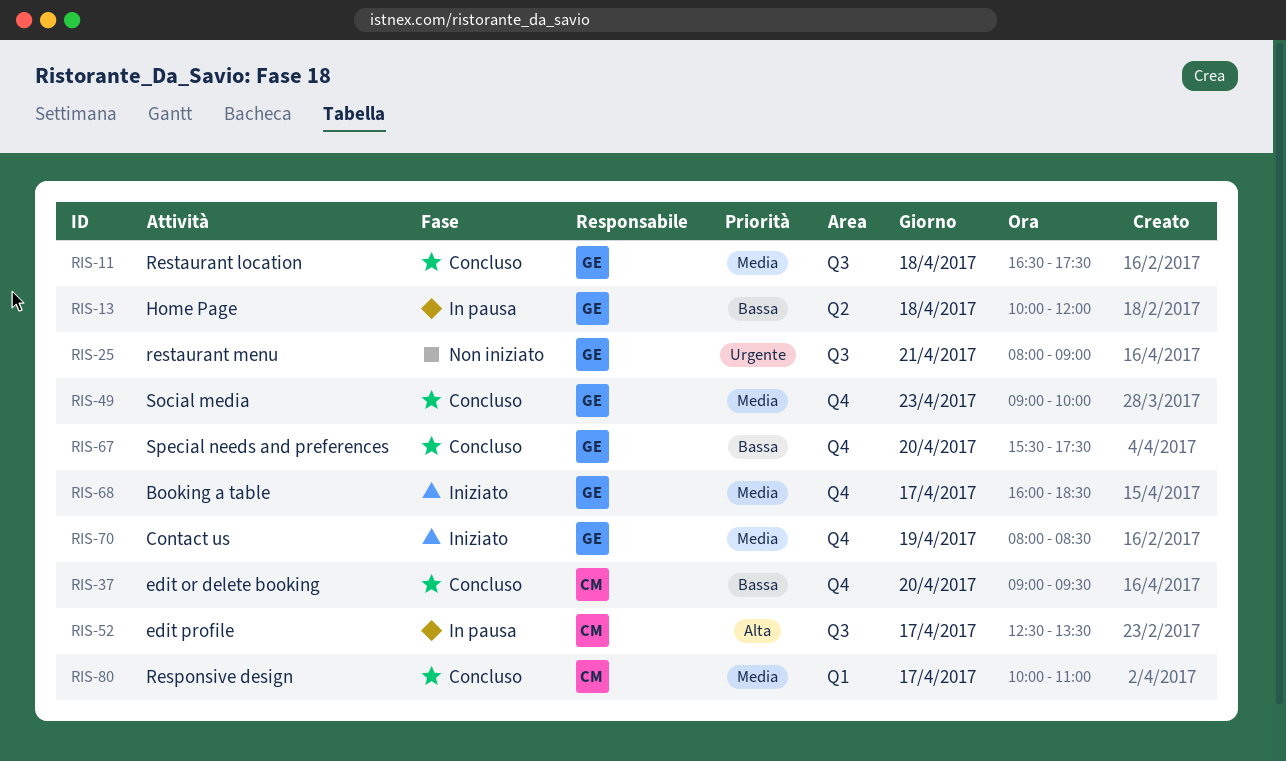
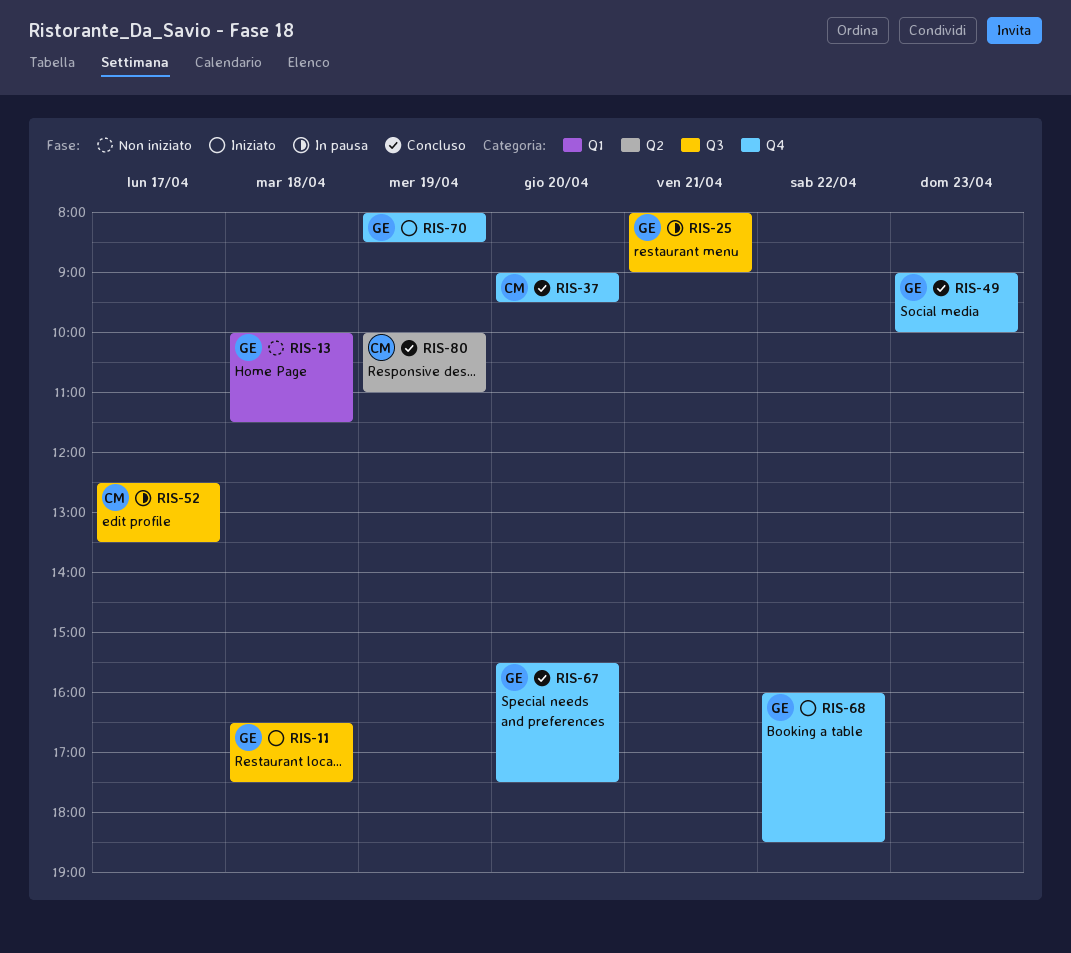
RIS-11, status: Concluso -> Iniziato
RIS-13, status: In pausa -> Non iniziato
RIS-13, label: Q2 -> Q1
RIS-13, ends: 12:00 -> 11:30
RIS-25, status: Non iniziato -> In pausa
RIS-68, day: Apr 17 -> Apr 22
RIS-80, label: Q1 -> Q2
RIS-80, day: Apr 17 -> Apr 19

